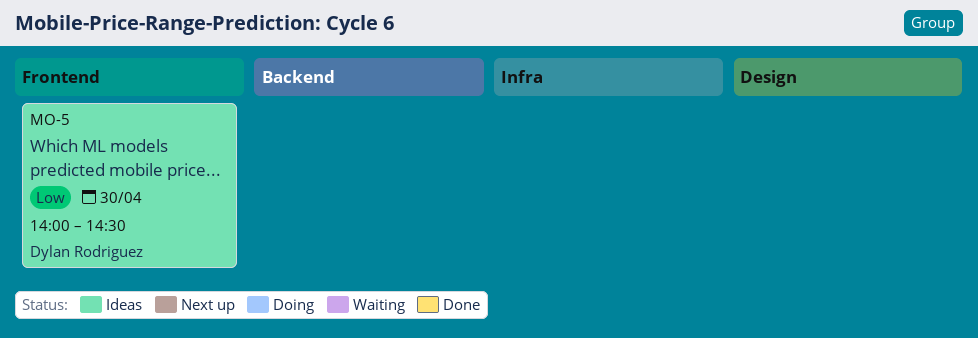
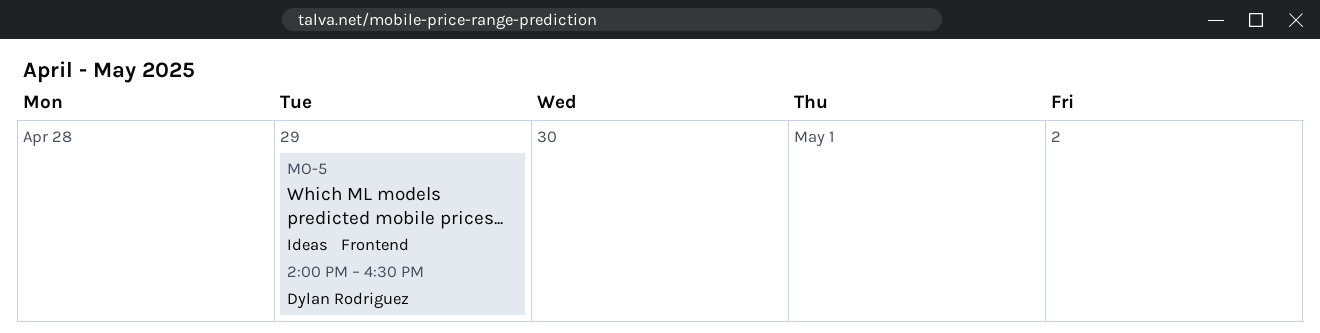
MO-5, day: Apr 30 -> Apr 29
MO-5, ends: 14:30 -> 16:30

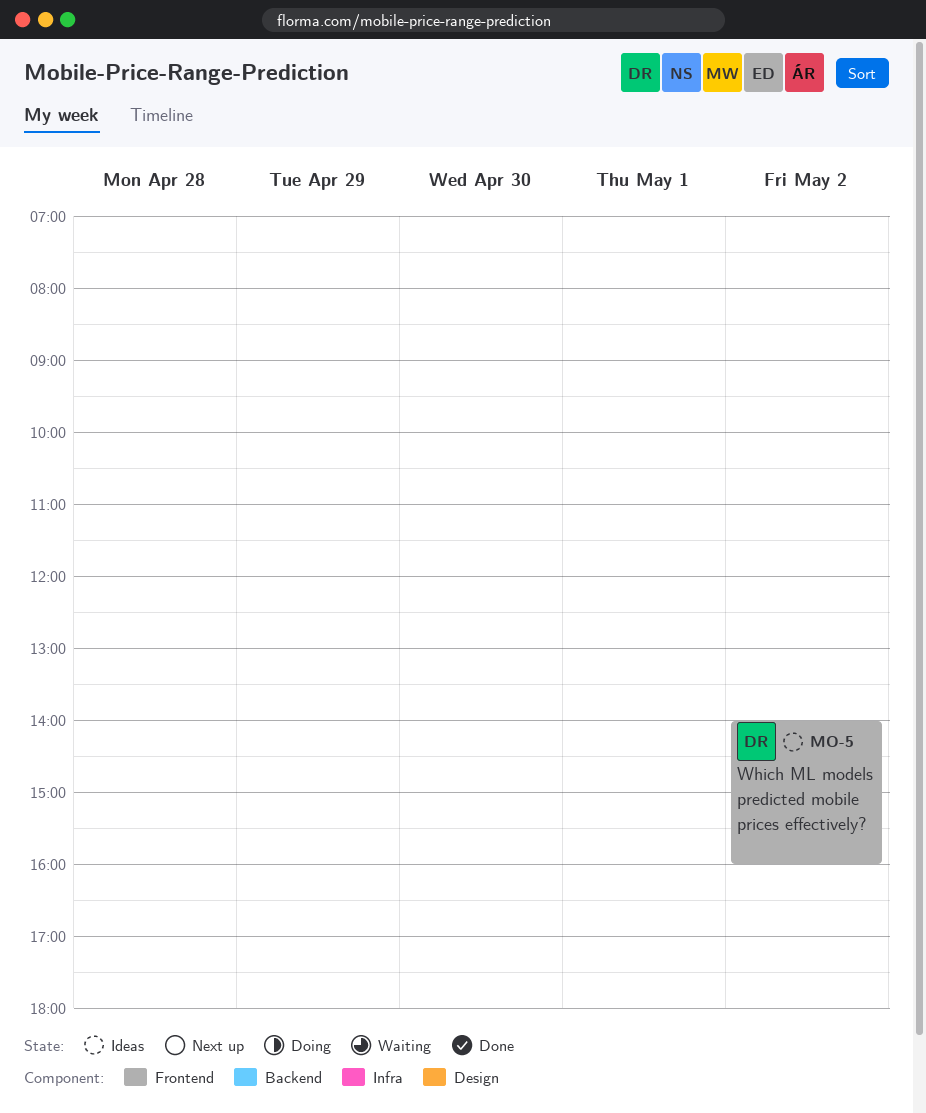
MO-5, day: Apr 29 -> May 2
MO-5, ends: 16:30 -> 16:00

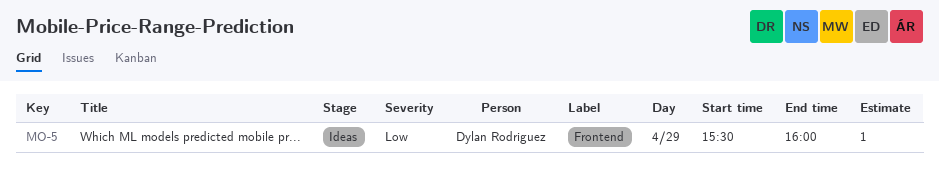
MO-5, day: May 2 -> Apr 29
MO-5, begins: 14:00 -> 15:30

